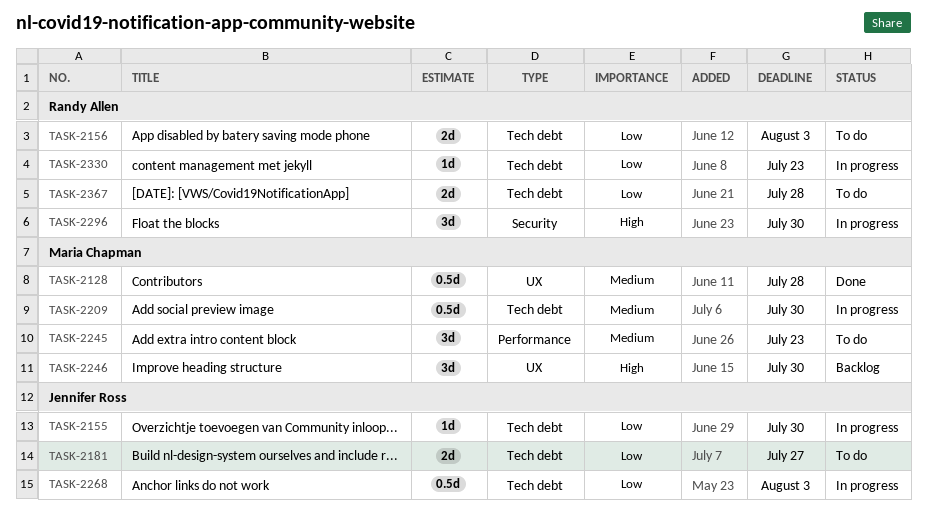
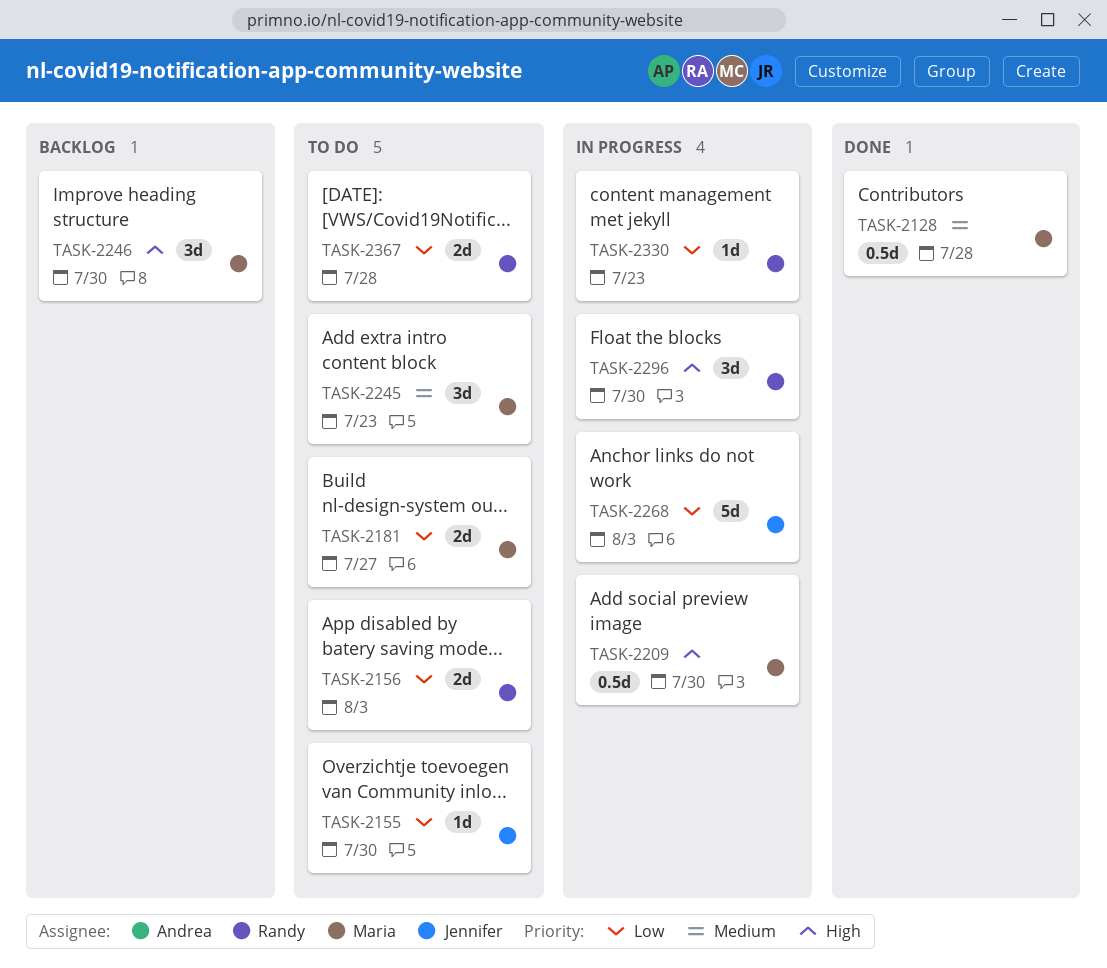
TASK-2155, status: In progress -> To do
TASK-2181, owner: Jennifer Ross -> Maria Chapman
TASK-2209, priority: Medium -> High
TASK-2268, estimate: 0.5d -> 5d

